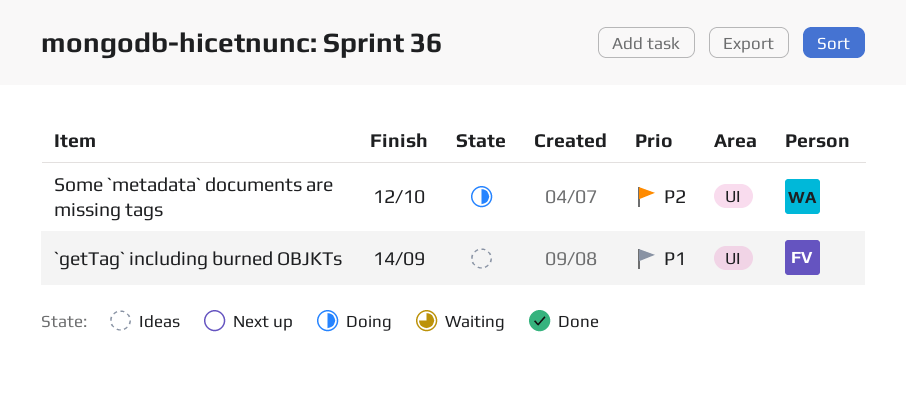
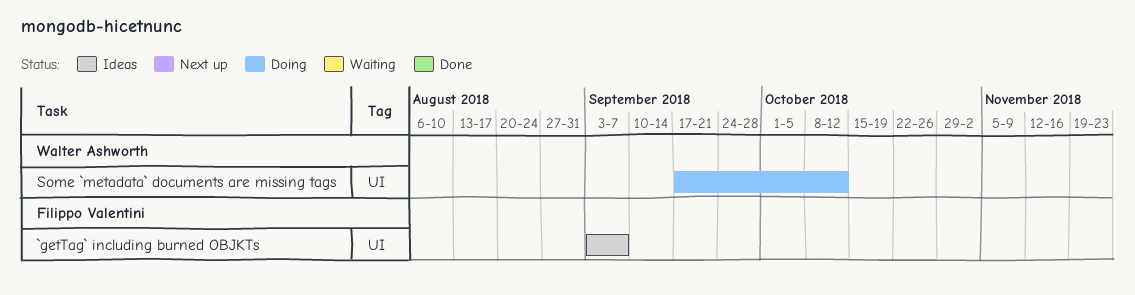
`getTag` including burned OBJKTs, due: Sep 14 -> Sep 7

